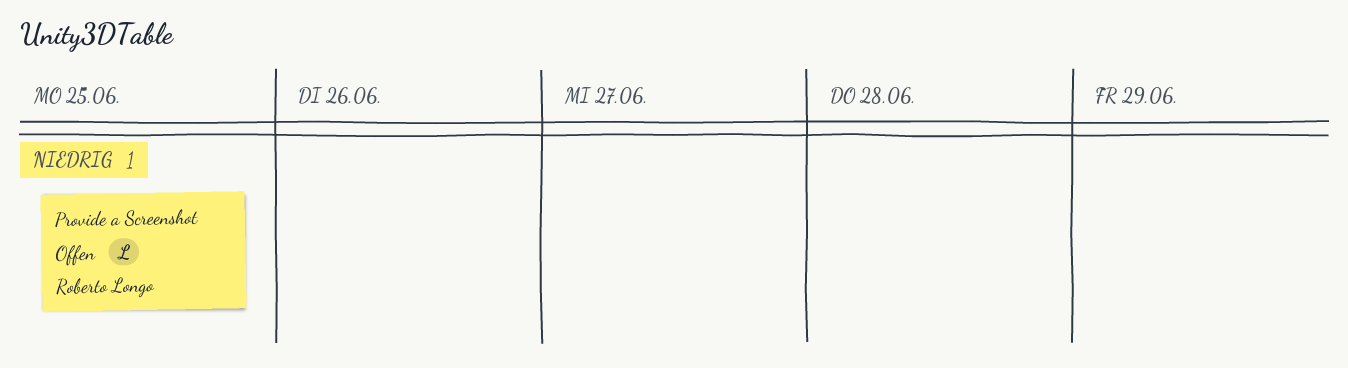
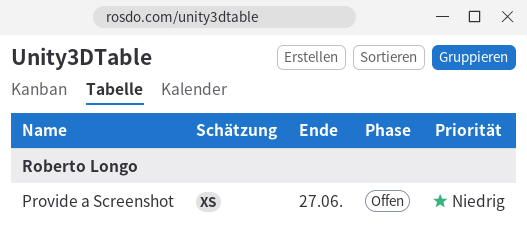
Provide a Screenshot, estimate: L -> XS
Provide a Screenshot, due: Jun 25 -> Jun 27

